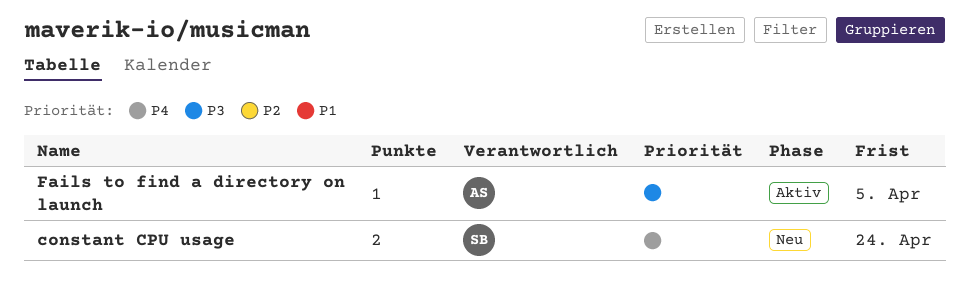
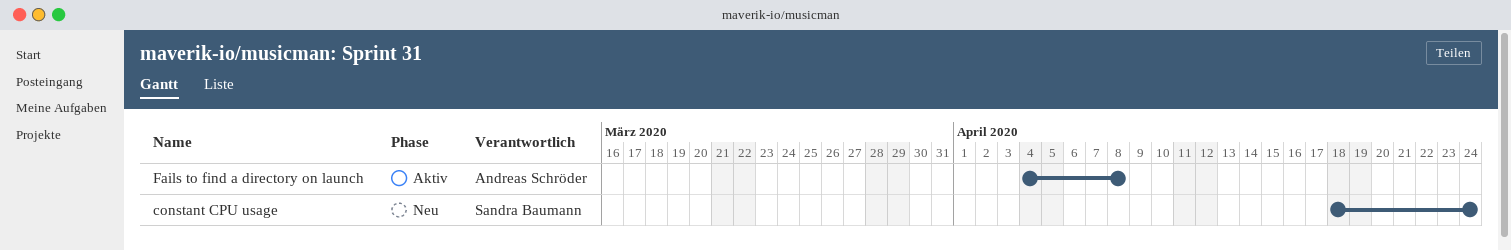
Fails to find a directory on launch, due: Apr 5 -> Apr 8

